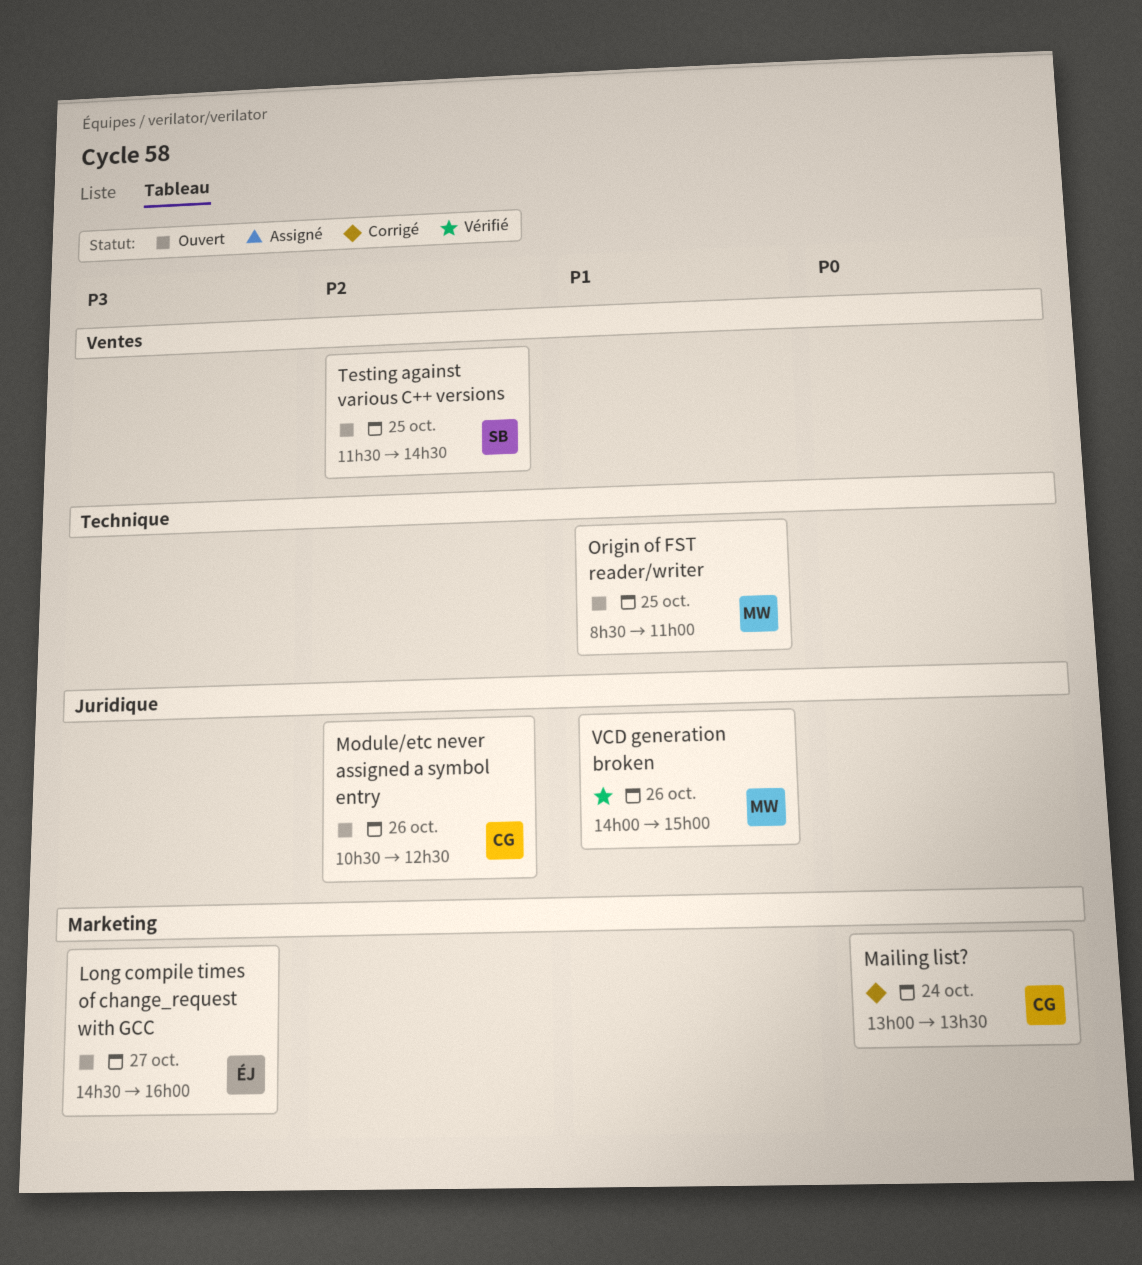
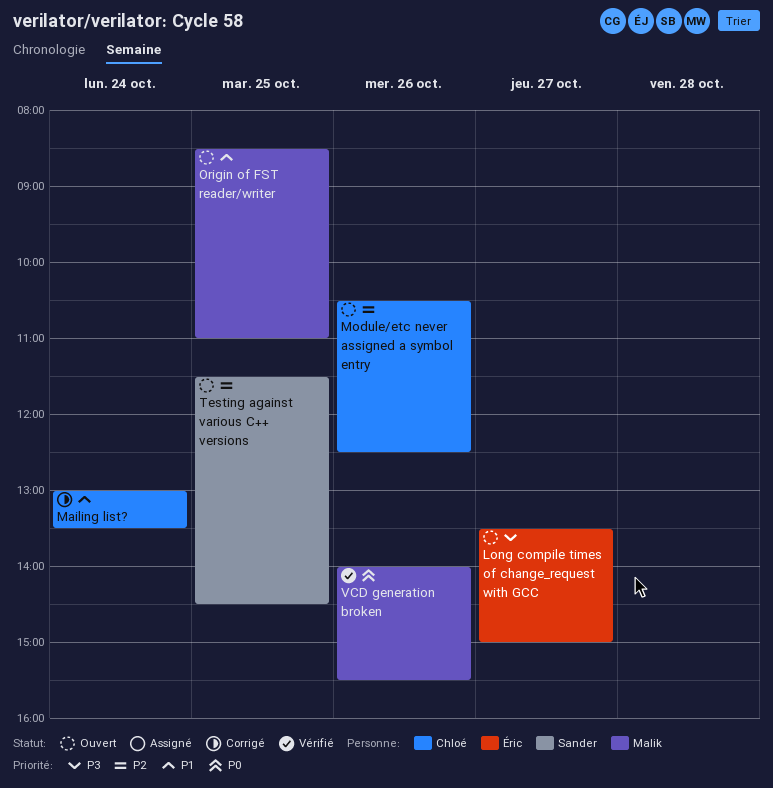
Long compile times of change_request with GCC, begins: 14:30 -> 13:30
Long compile times of change_request with GCC, ends: 16:00 -> 15:00
Mailing list?, priority: P0 -> P1
VCD generation broken, priority: P1 -> P0
VCD generation broken, ends: 15:00 -> 15:30

